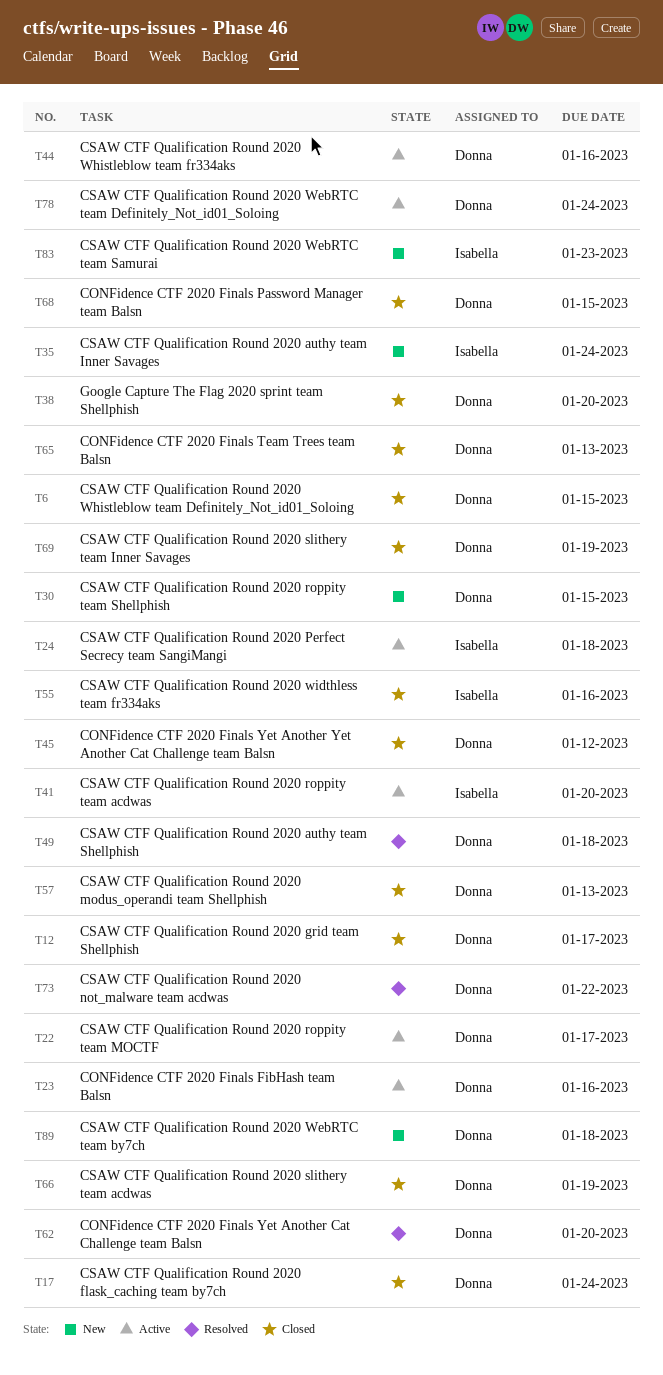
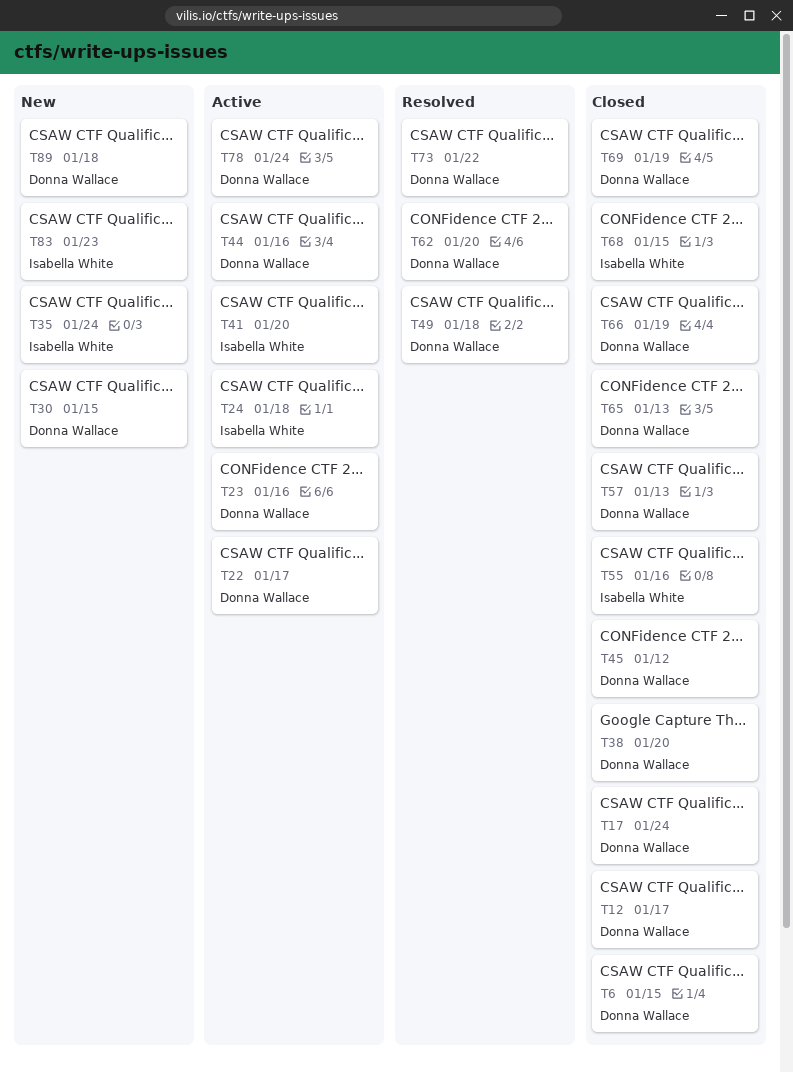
T68, owner: Donna Wallace -> Isabella White

